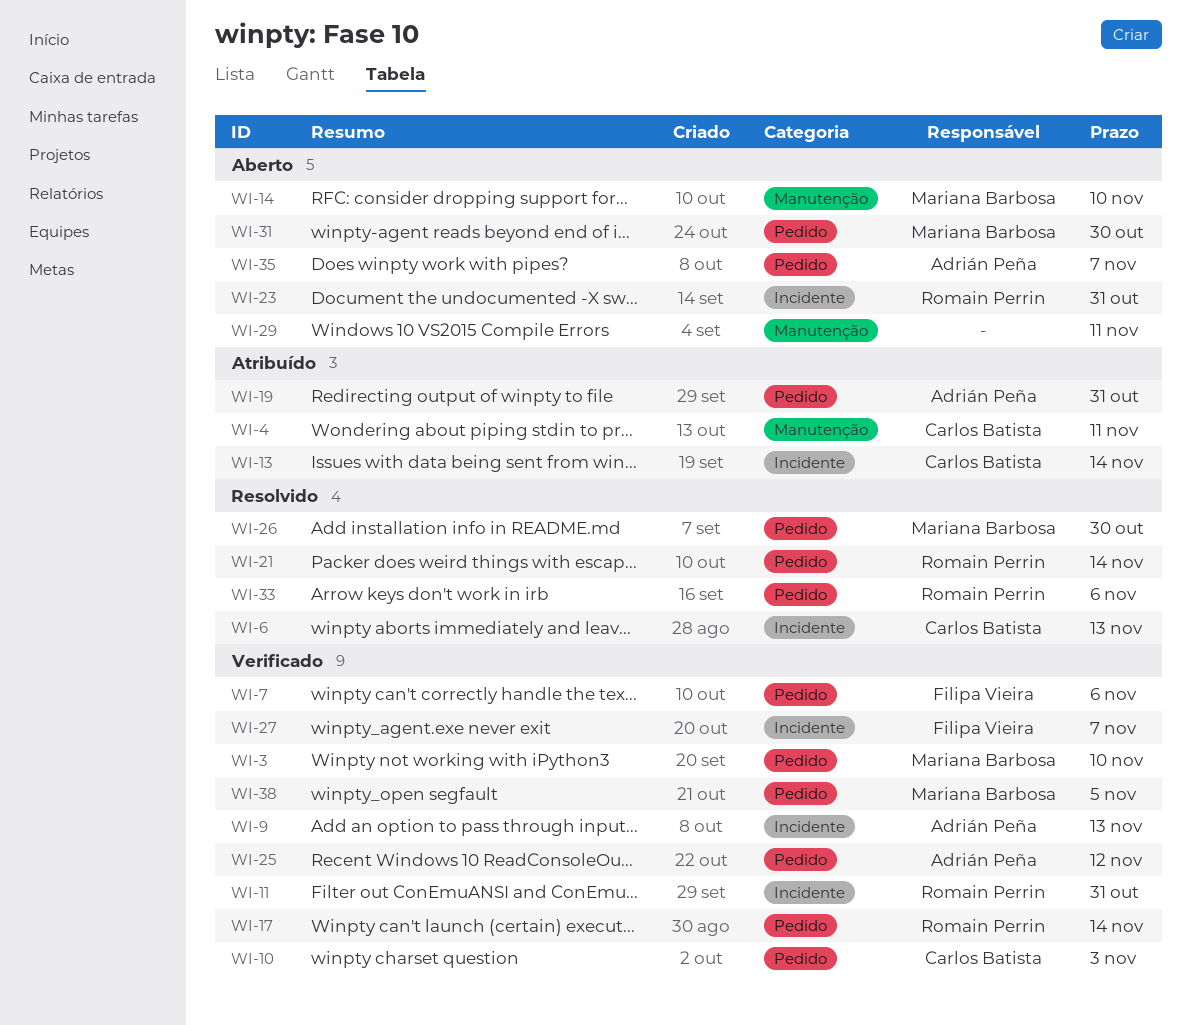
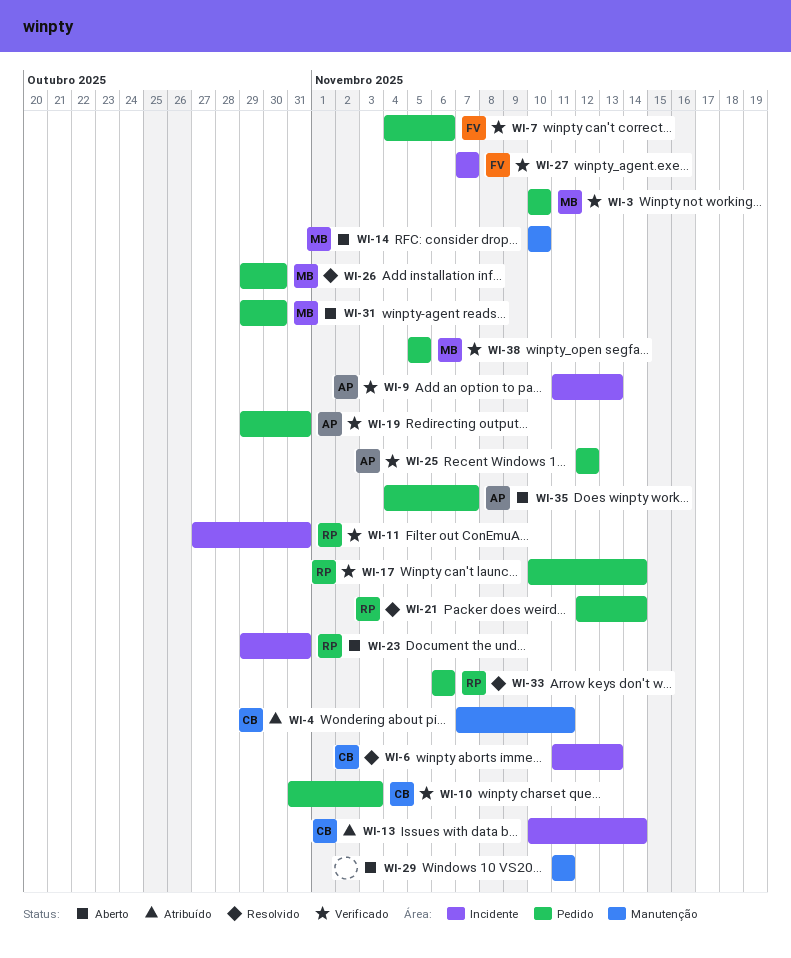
WI-19, status: Atribuído -> Verificado

